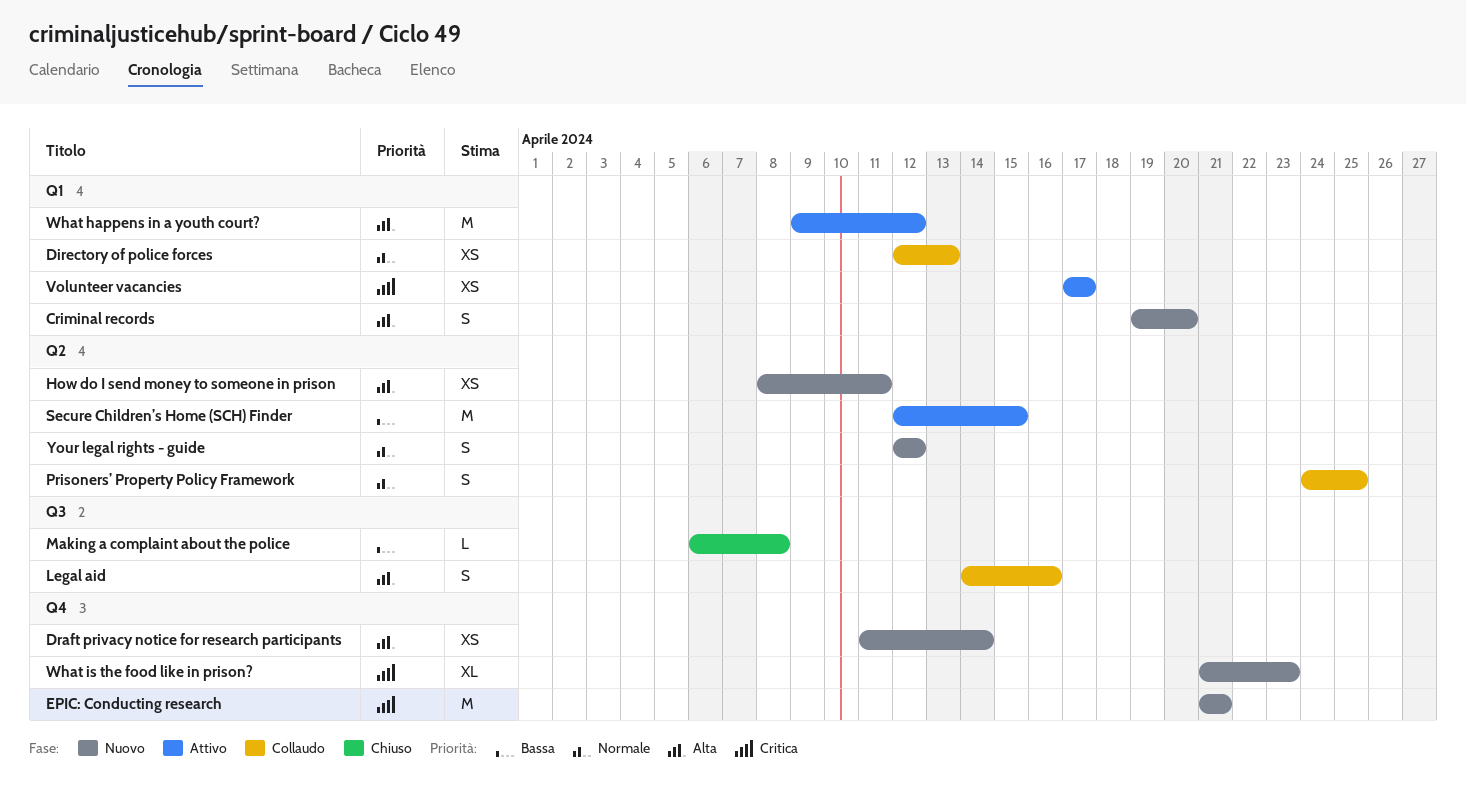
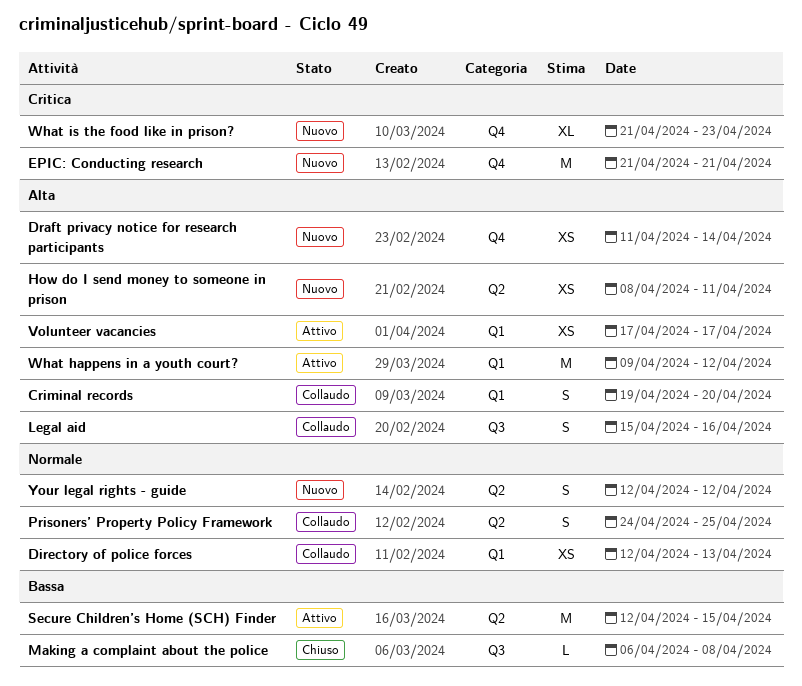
Criminal records, status: Nuovo -> Collaudo
Legal aid, start: Apr 14 -> Apr 15
Volunteer vacancies, priority: Critica -> Alta

